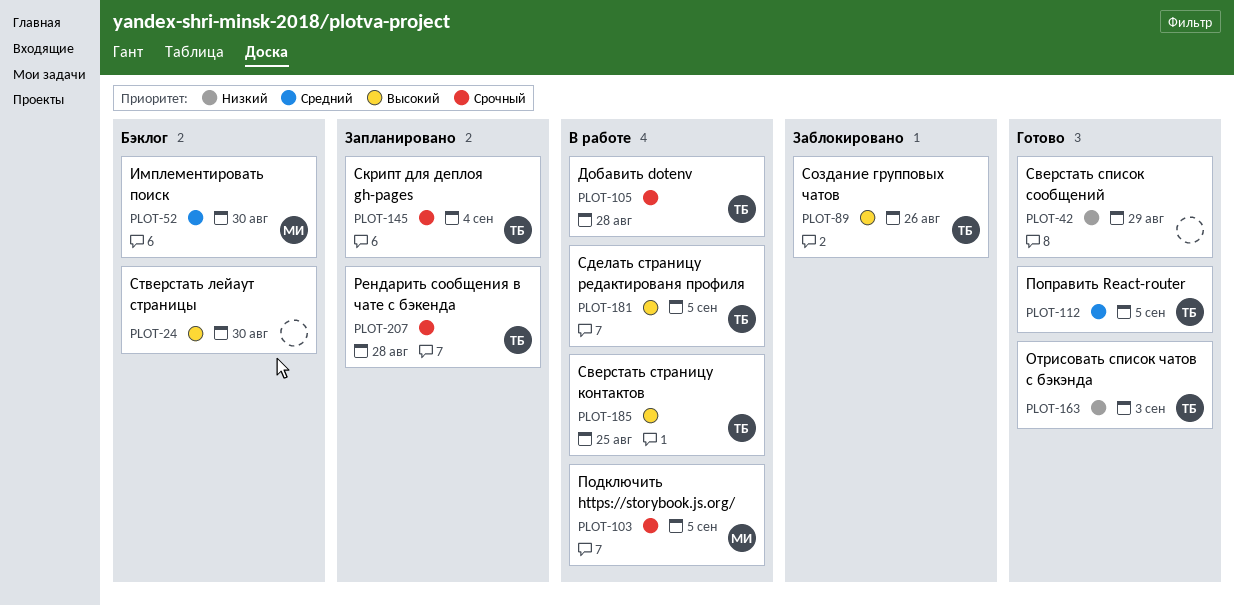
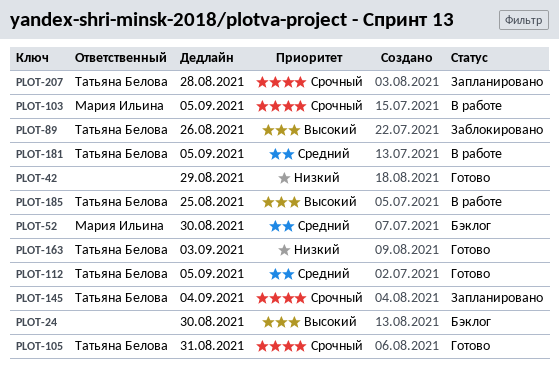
PLOT-105, status: В работе -> Готово
PLOT-105, due: Aug 28 -> Aug 31
PLOT-181, priority: Высокий -> Средний

